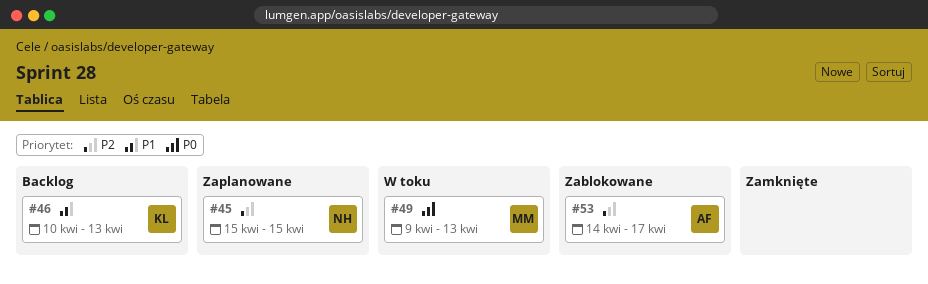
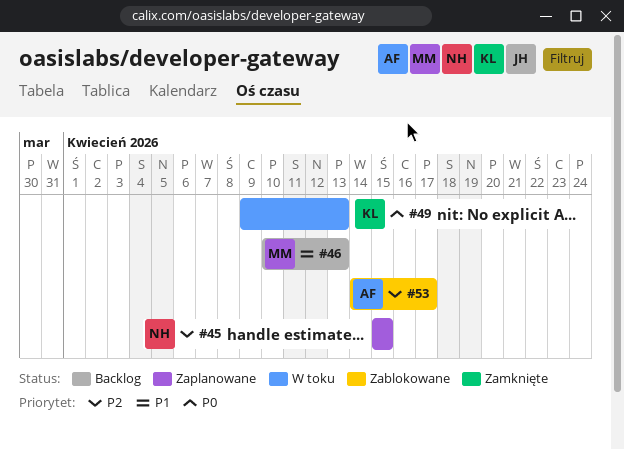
#46, owner: KL -> MM
#49, owner: MM -> KL

